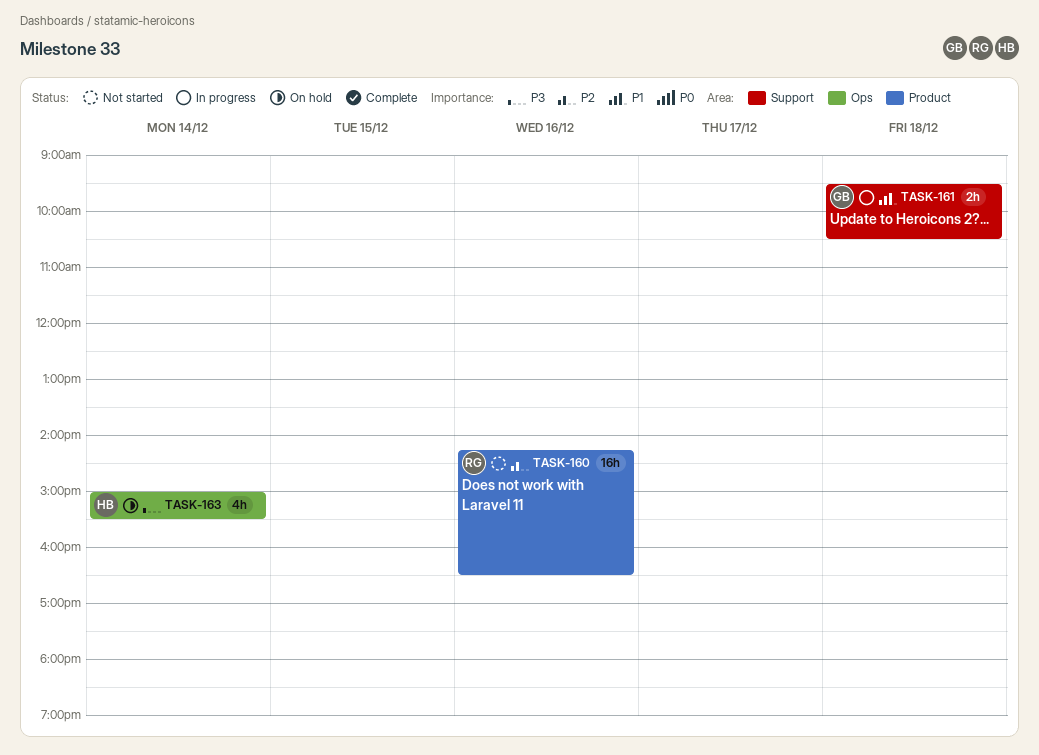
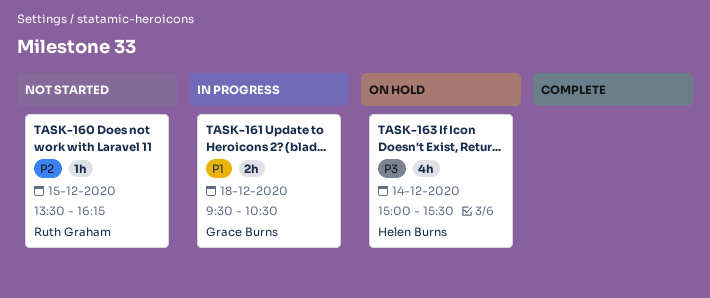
TASK-160, estimate: 16h -> 1h
TASK-160, day: Dec 16 -> Dec 15
TASK-160, begins: 14:15 -> 13:30
TASK-160, ends: 16:30 -> 16:15

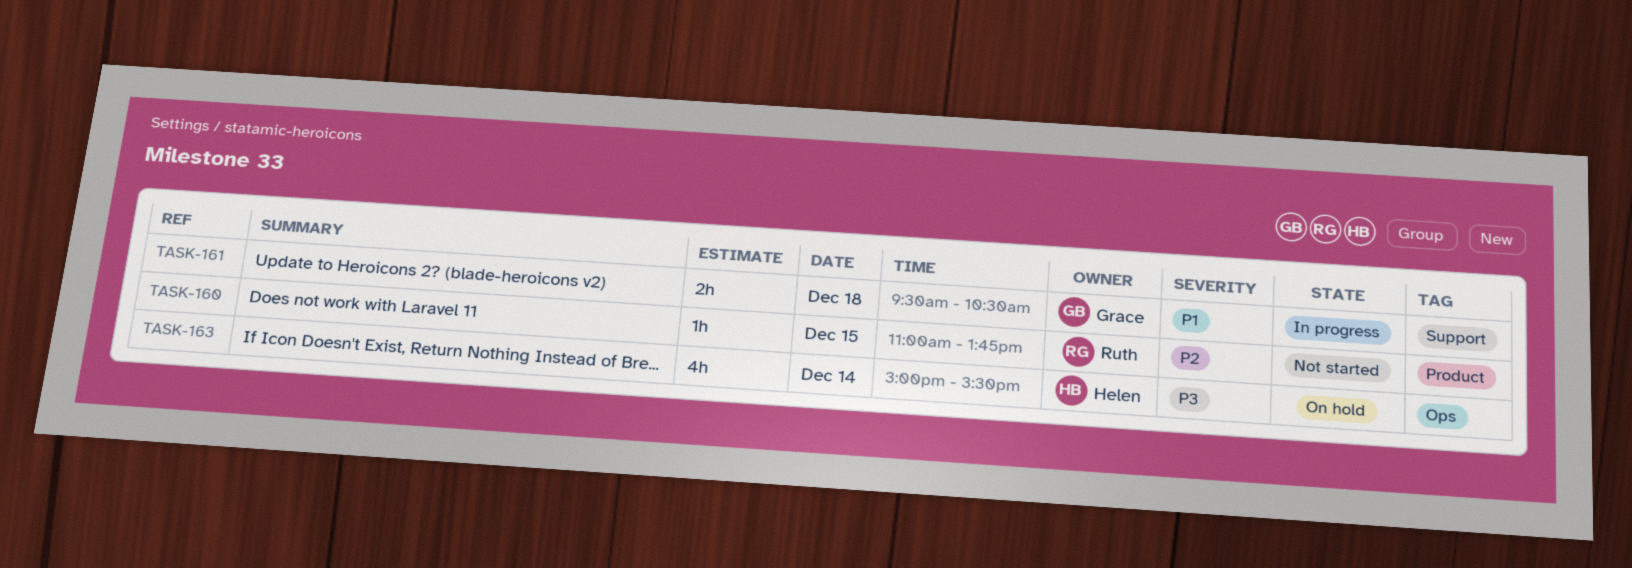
TASK-160, begins: 13:30 -> 11:00
TASK-160, ends: 16:15 -> 13:45

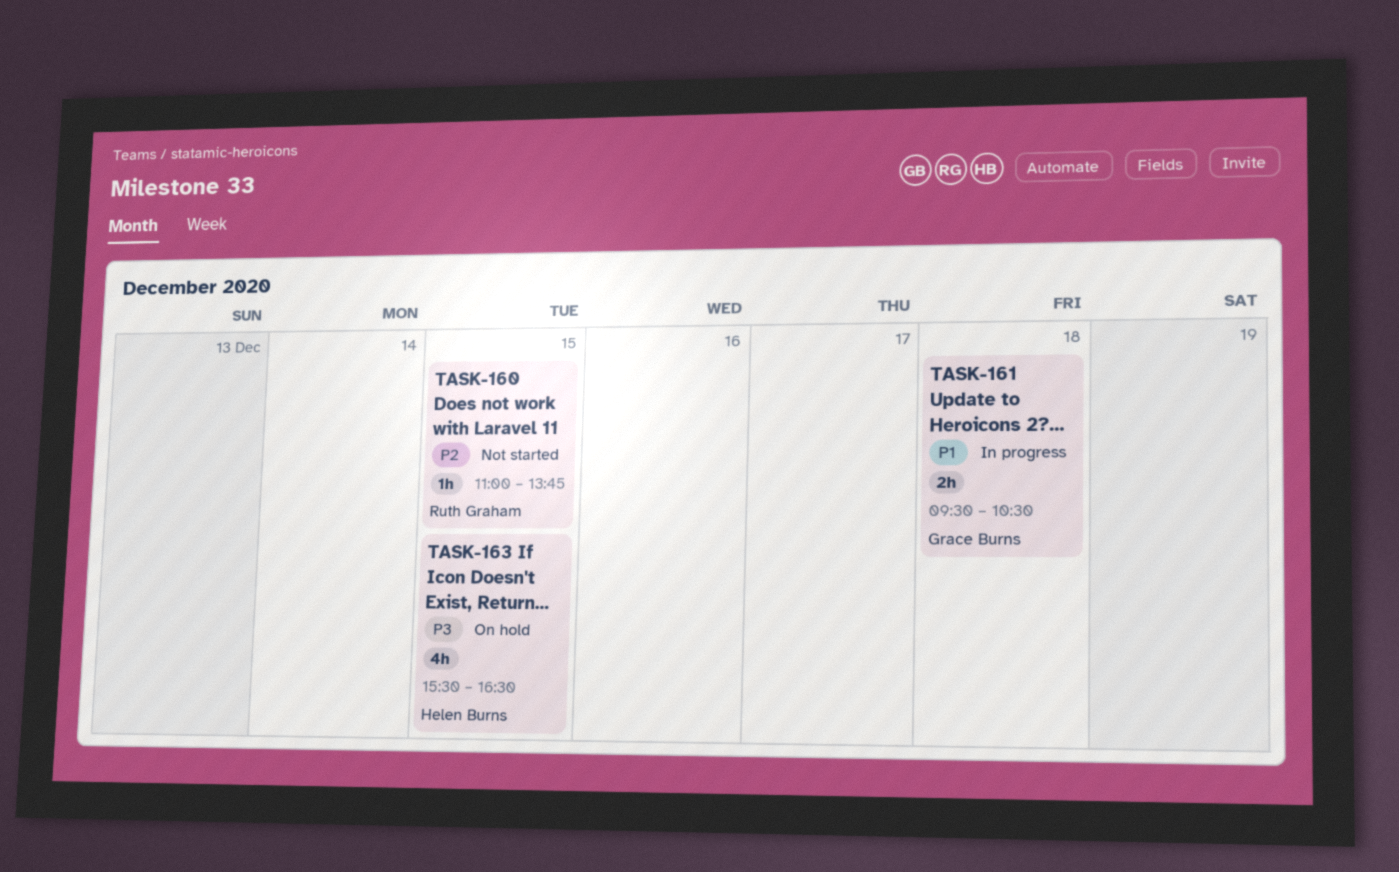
TASK-163, day: Dec 14 -> Dec 15
TASK-163, begins: 15:00 -> 15:30
TASK-163, ends: 15:30 -> 16:30

